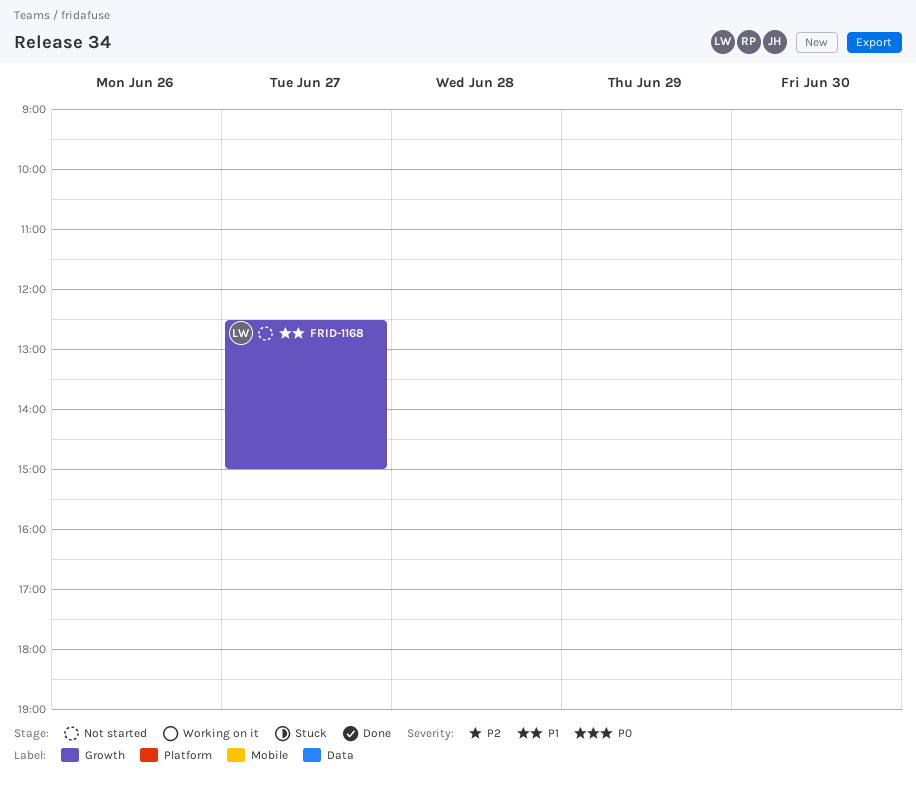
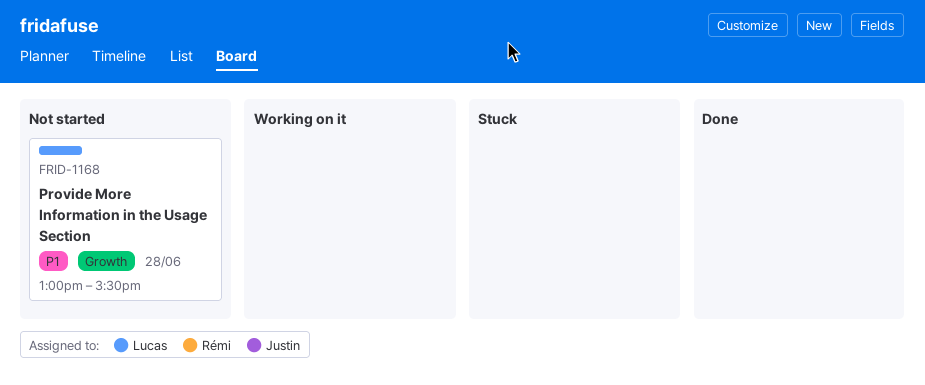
FRID-1168, day: Jun 27 -> Jun 28
FRID-1168, begins: 12:30 -> 13:00
FRID-1168, ends: 15:00 -> 15:30

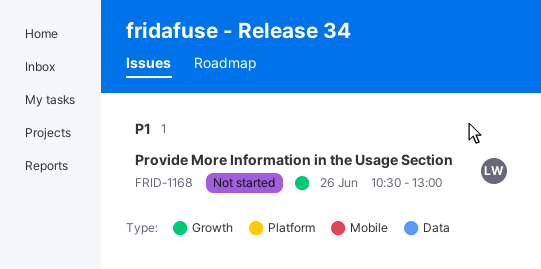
FRID-1168, day: Jun 28 -> Jun 26
FRID-1168, begins: 13:00 -> 10:30
FRID-1168, ends: 15:30 -> 13:00

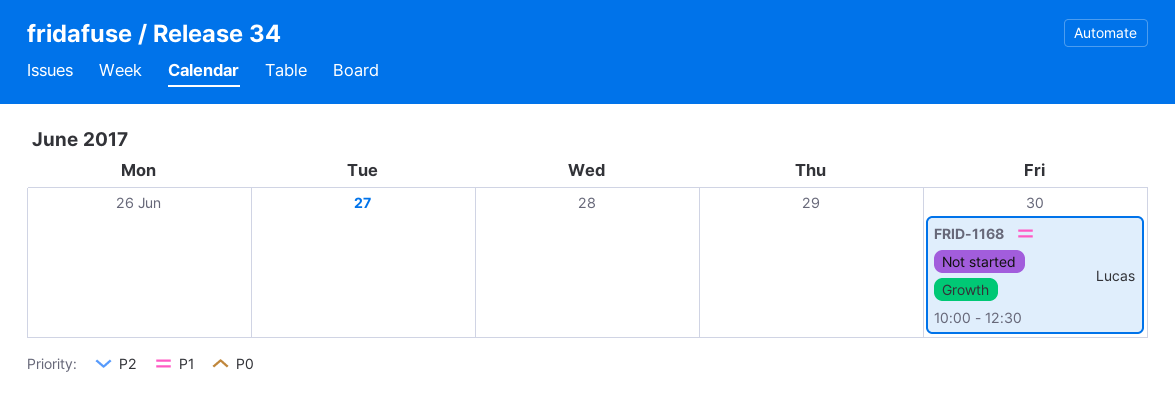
FRID-1168, day: Jun 26 -> Jun 30
FRID-1168, begins: 10:30 -> 10:00
FRID-1168, ends: 13:00 -> 12:30

